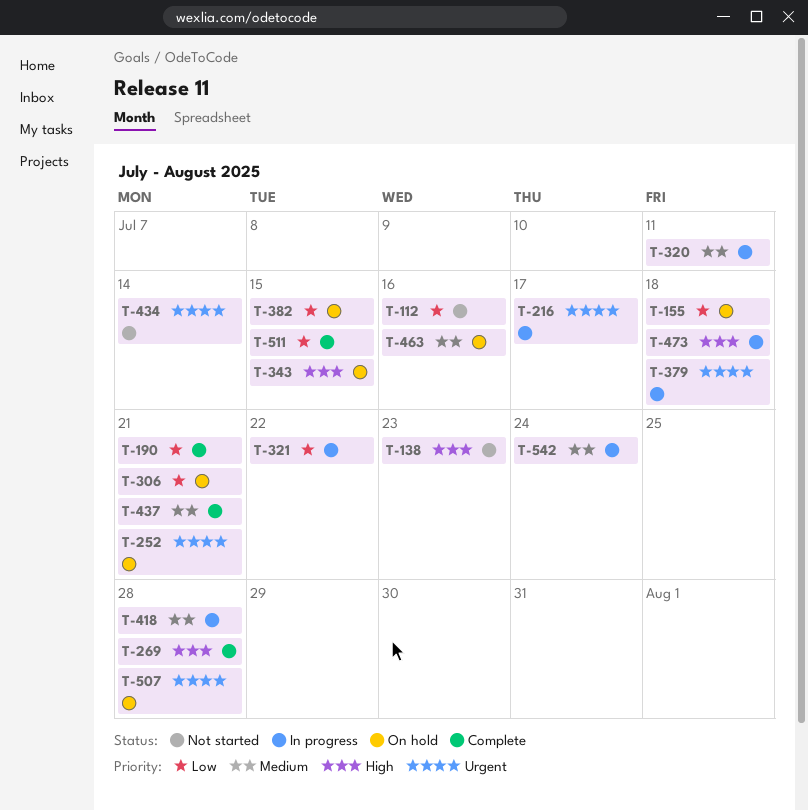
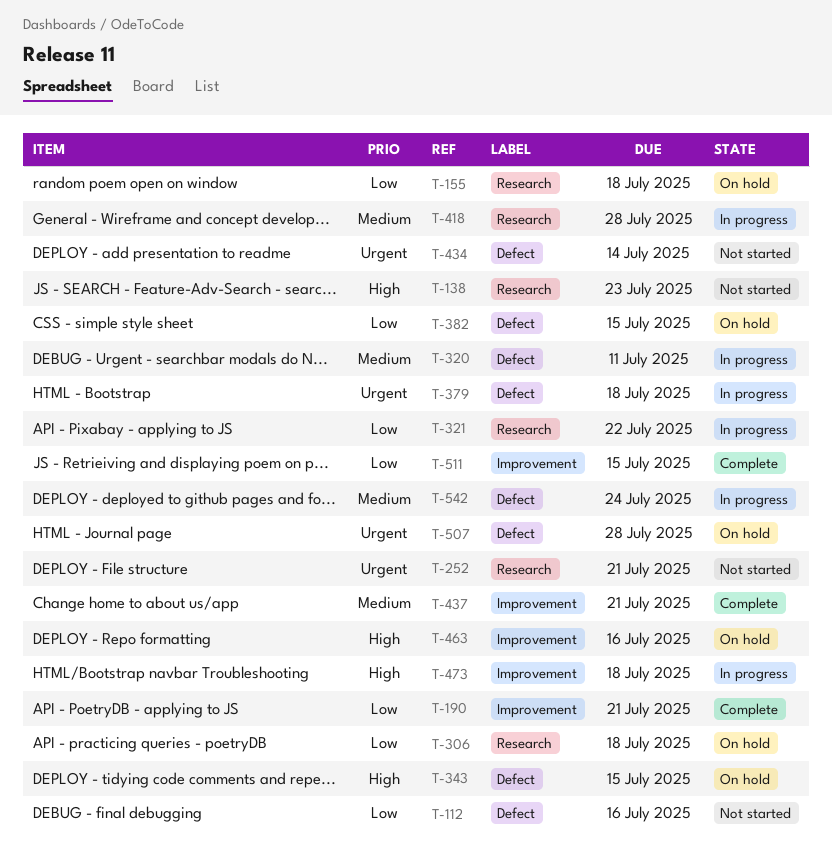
T-216: present -> none
T-252, status: On hold -> Not started
T-269: present -> none
T-306, due: Jul 21 -> Jul 18
T-463, priority: Medium -> High

